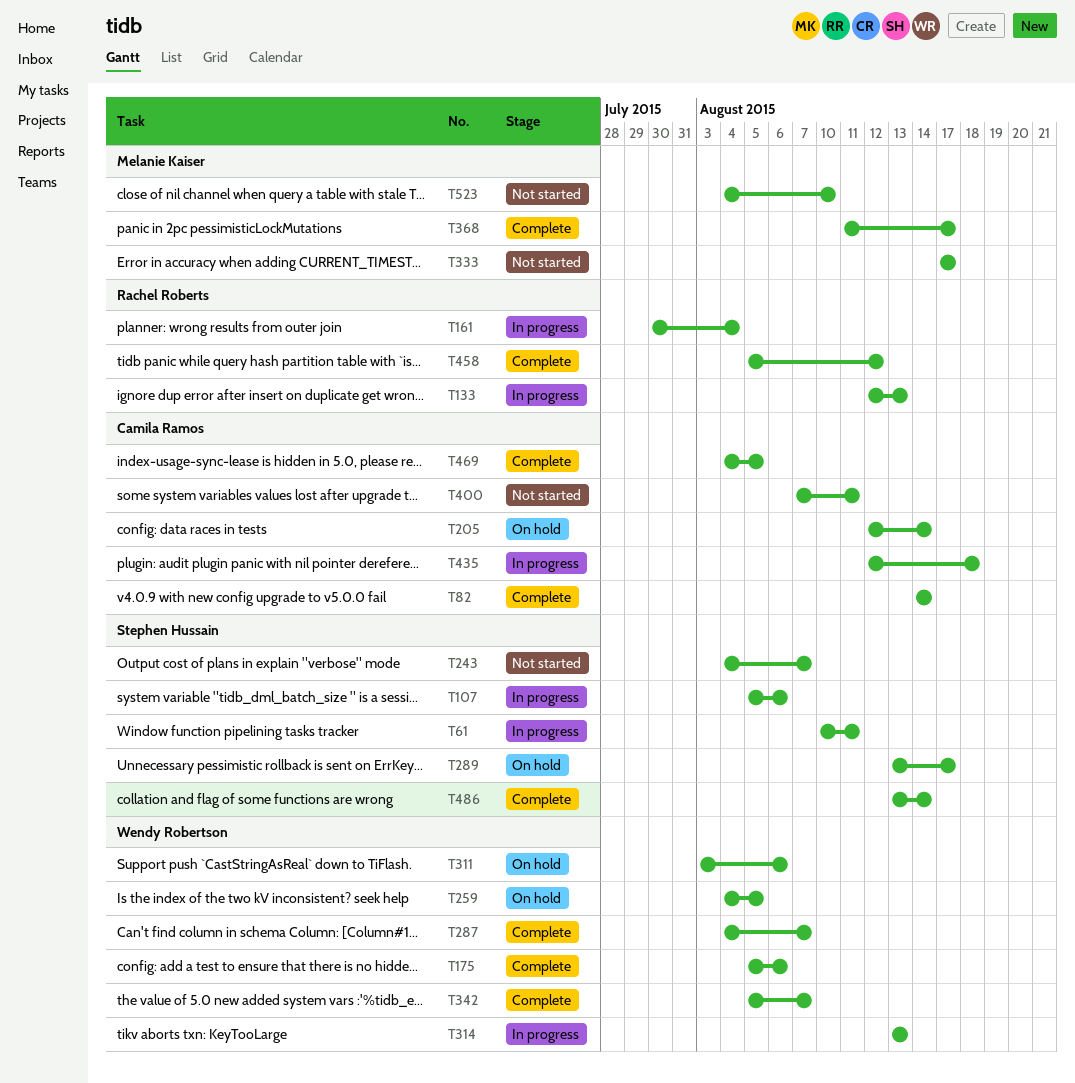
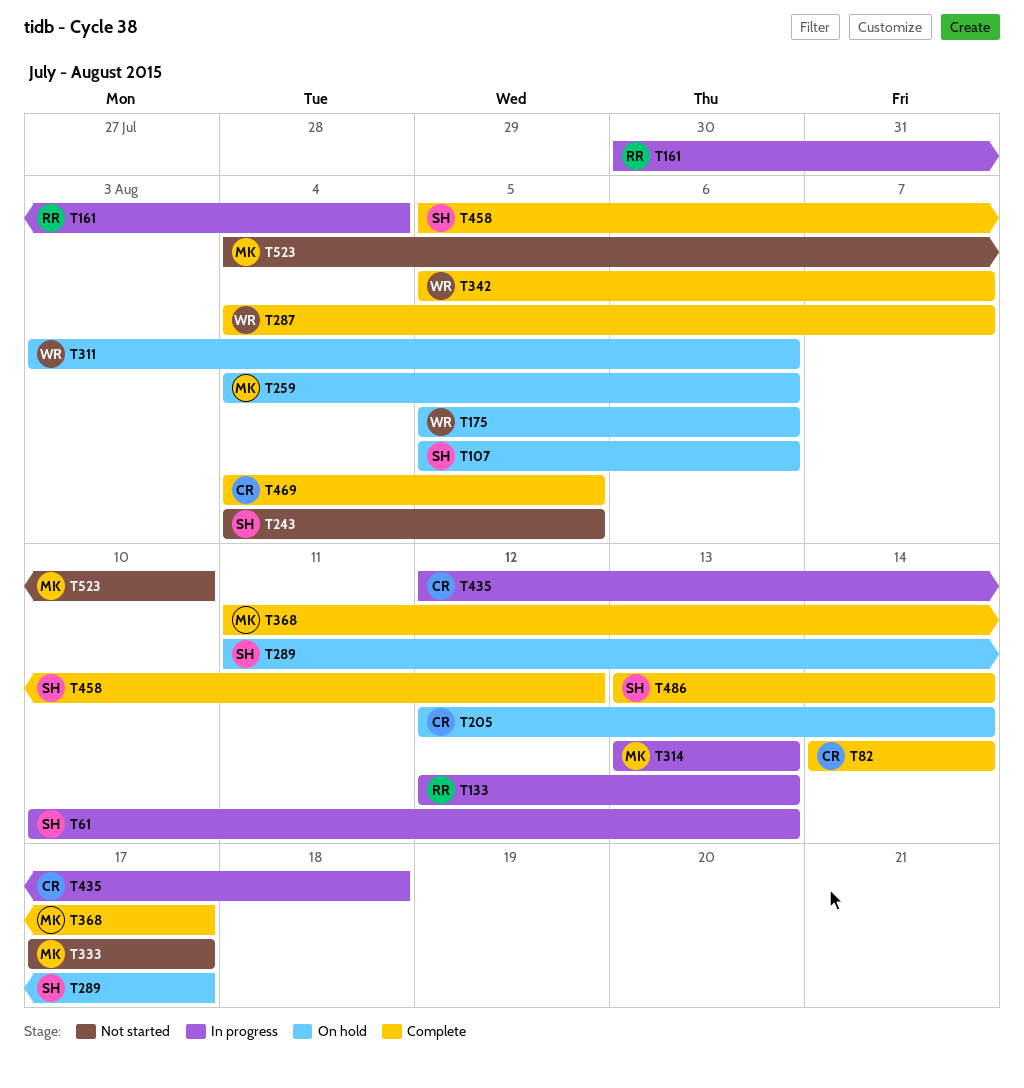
T61, due: Aug 11 -> Aug 13
T107, status: In progress -> On hold
T175, status: Complete -> On hold
T243, due: Aug 7 -> Aug 5
T259, owner: Wendy Robertson -> Melanie Kaiser
T259, due: Aug 5 -> Aug 6
T289, start: Aug 13 -> Aug 11
T314, owner: Wendy Robertson -> Melanie Kaiser
T400: present -> none
T458, owner: Rachel Roberts -> Stephen Hussain

